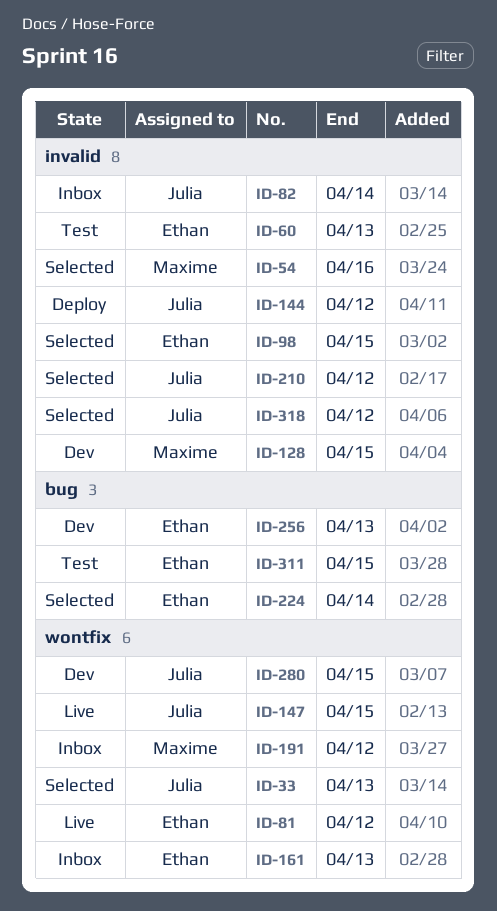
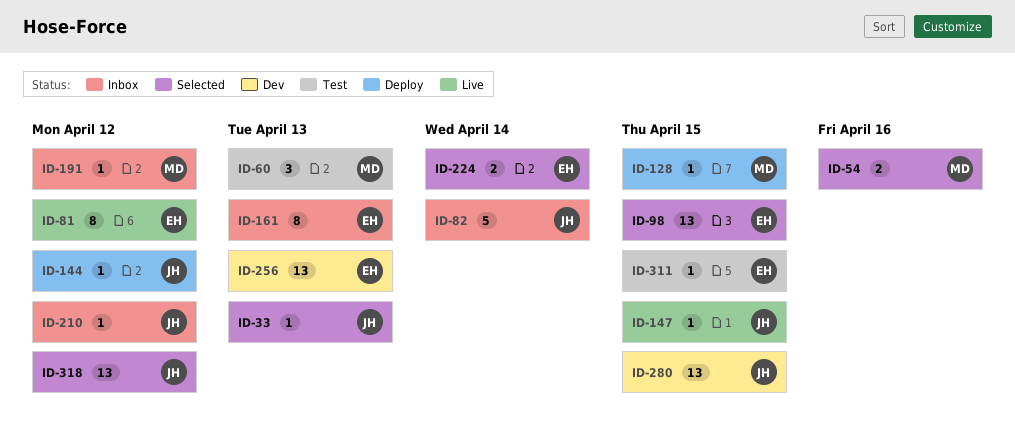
ID-60, owner: Ethan -> Maxime
ID-128, status: Dev -> Deploy
ID-210, status: Selected -> Inbox

